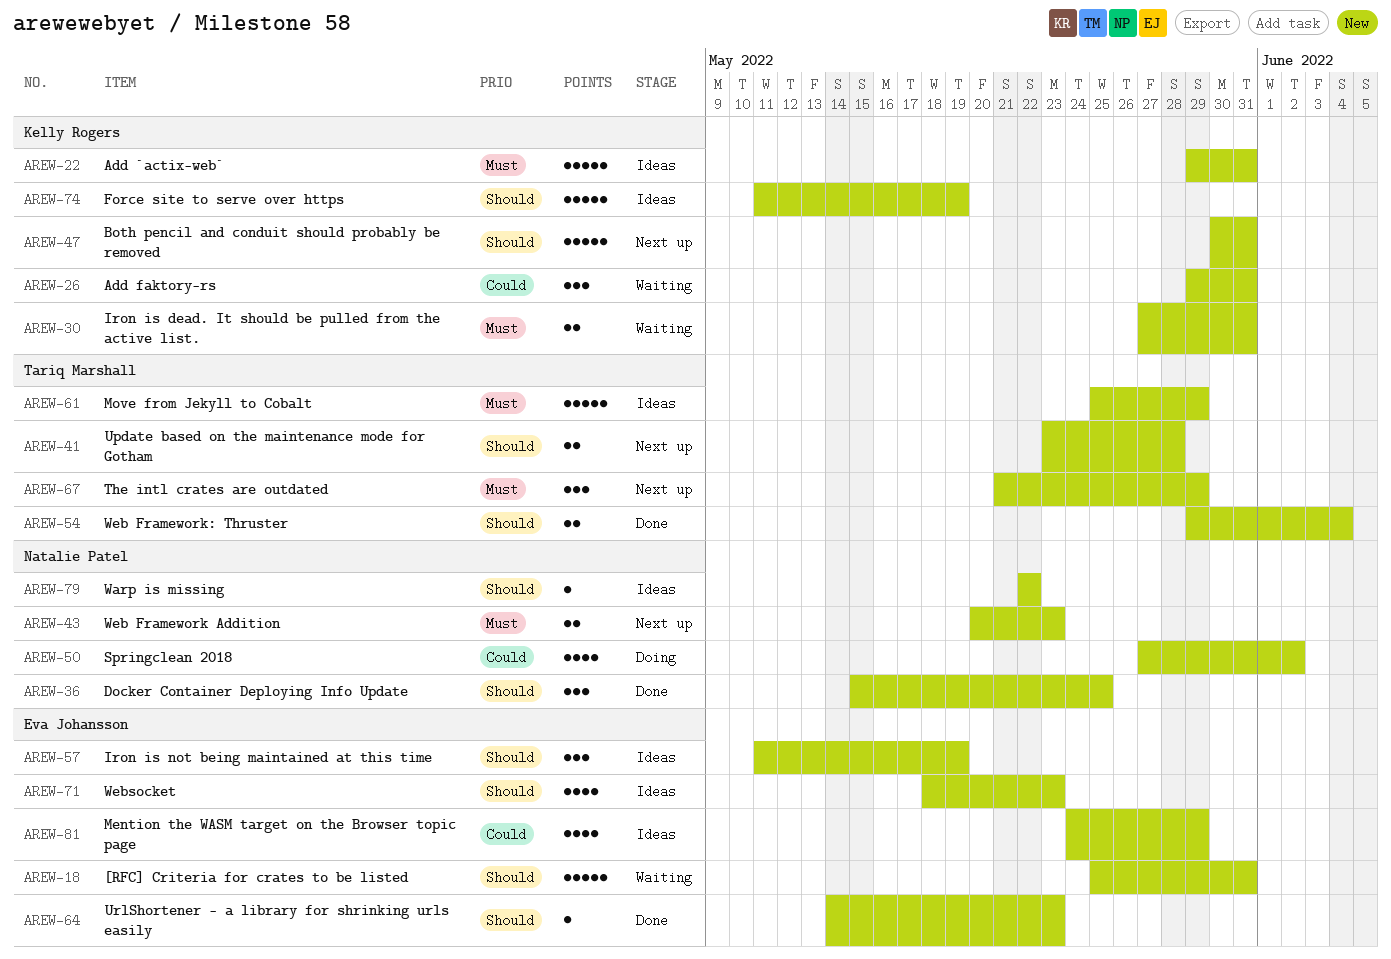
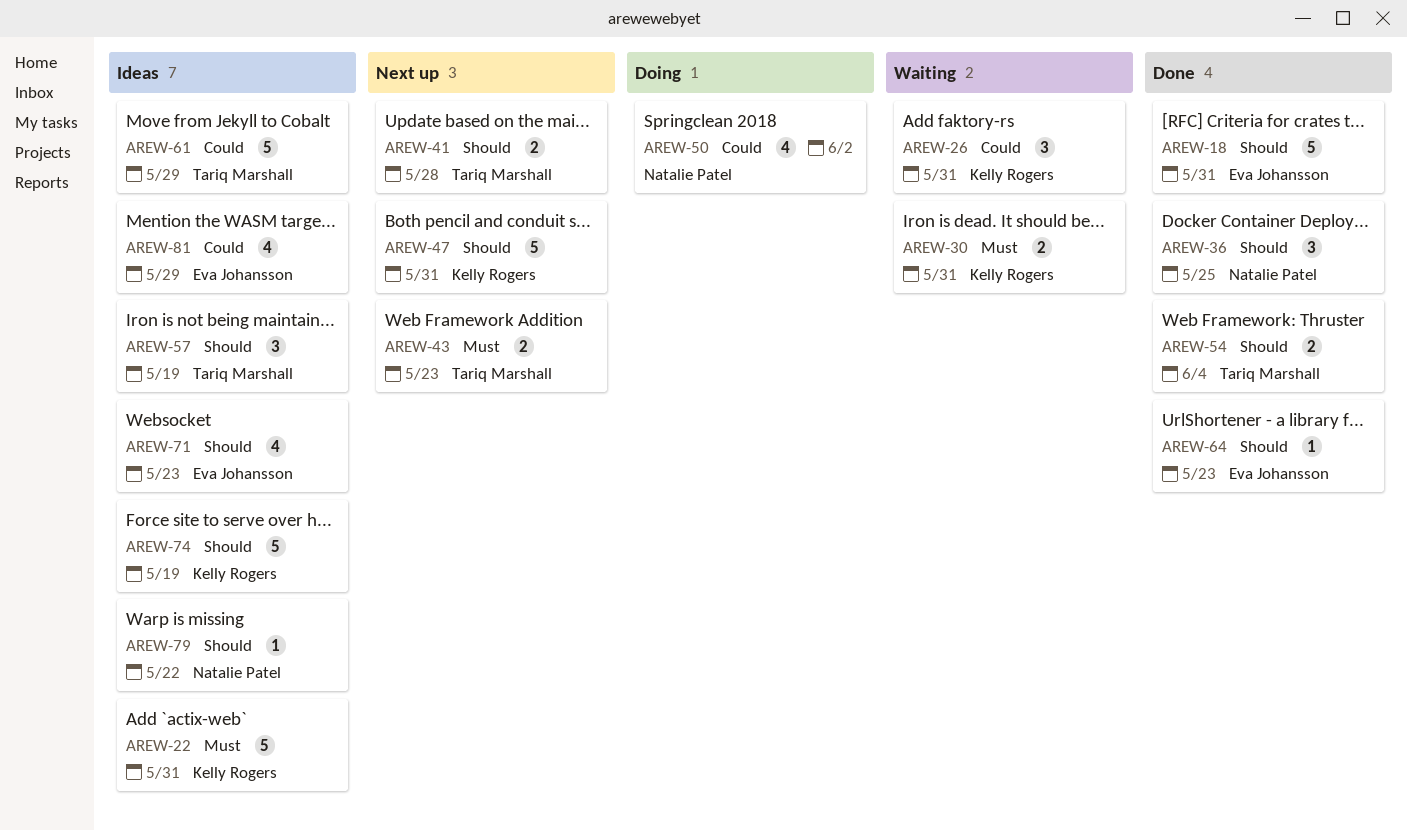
AREW-18, status: Waiting -> Done
AREW-43, owner: Natalie Patel -> Tariq Marshall
AREW-57, owner: Eva Johansson -> Tariq Marshall
AREW-61, priority: Must -> Could
AREW-67: present -> none

